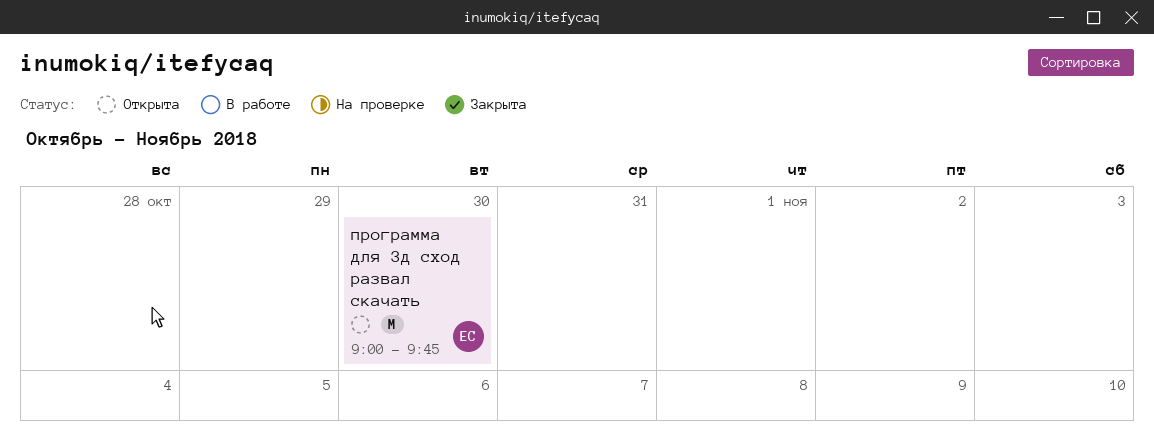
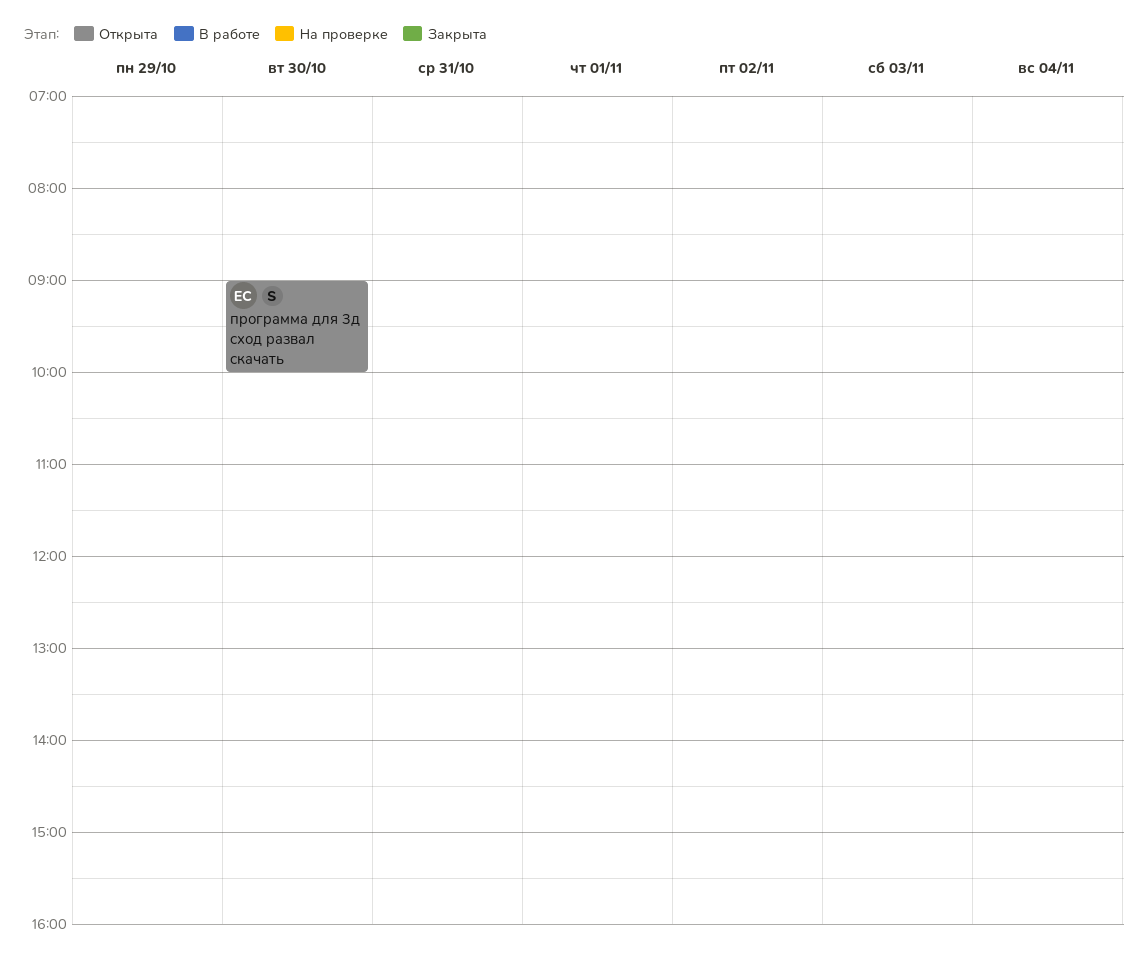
программа для 3д сход развал скачать, estimate: M -> S
программа для 3д сход развал скачать, ends: 09:45 -> 10:00

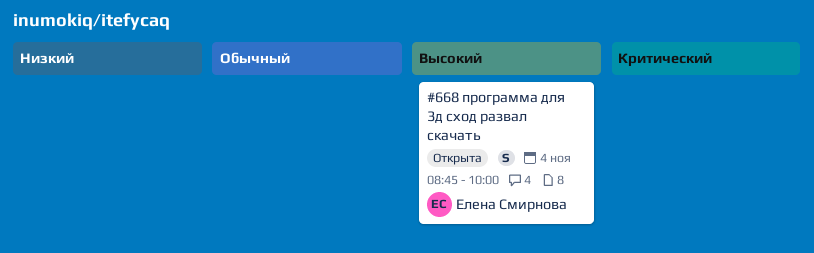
программа для 3д сход развал скачать, day: Oct 30 -> Nov 4
программа для 3д сход развал скачать, begins: 09:00 -> 08:45

